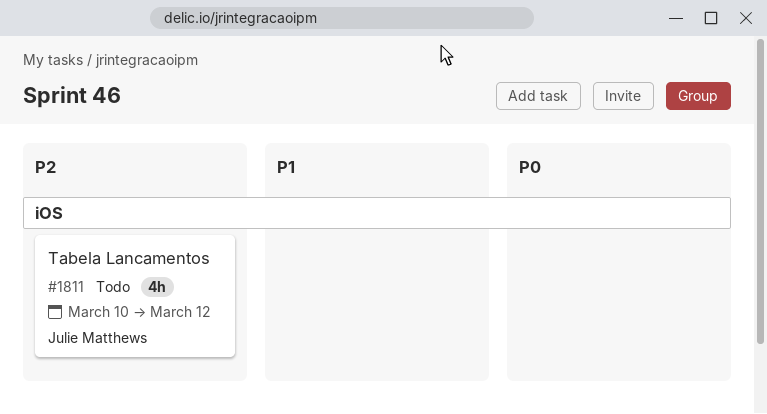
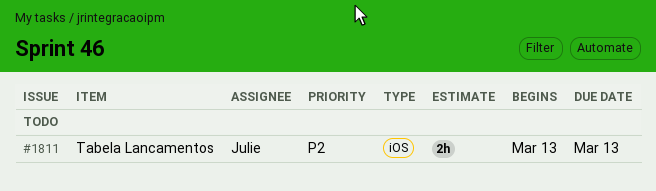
#1811, estimate: 4h -> 2h
#1811, start: Mar 10 -> Mar 13
#1811, due: Mar 12 -> Mar 13

